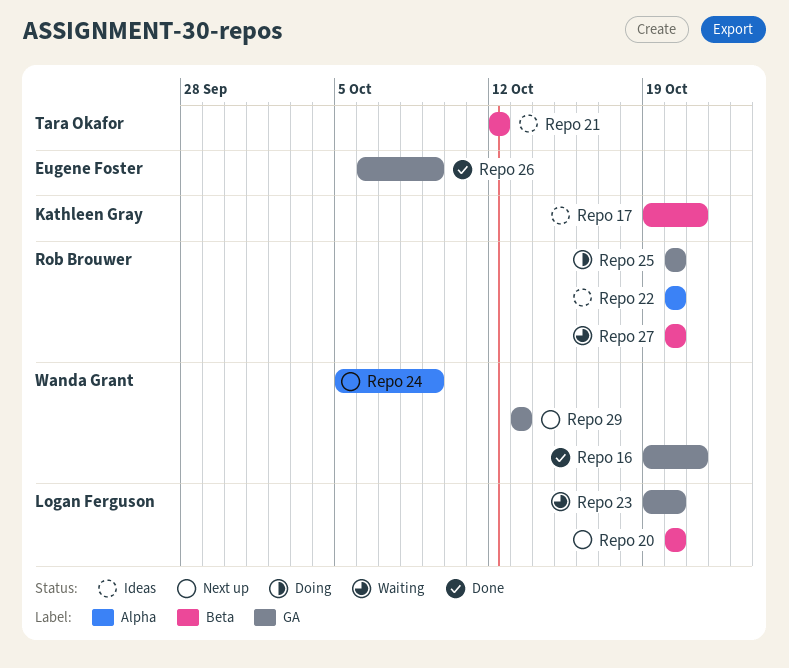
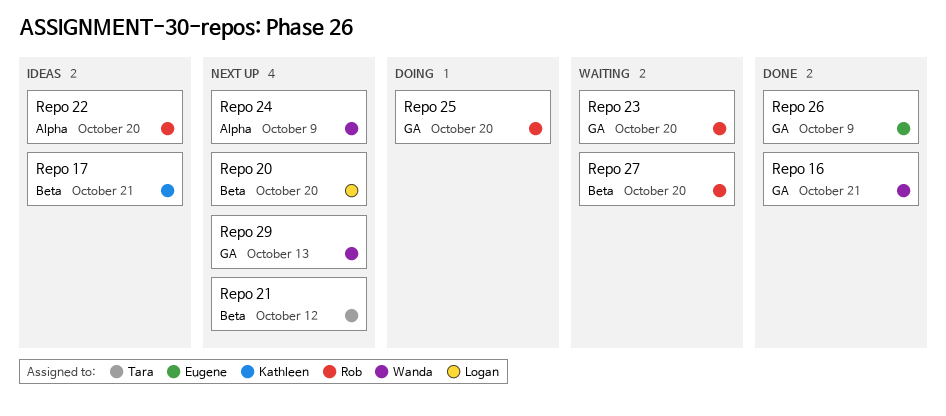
Repo 21, status: Ideas -> Next up
Repo 23, owner: Logan Ferguson -> Rob Brouwer

